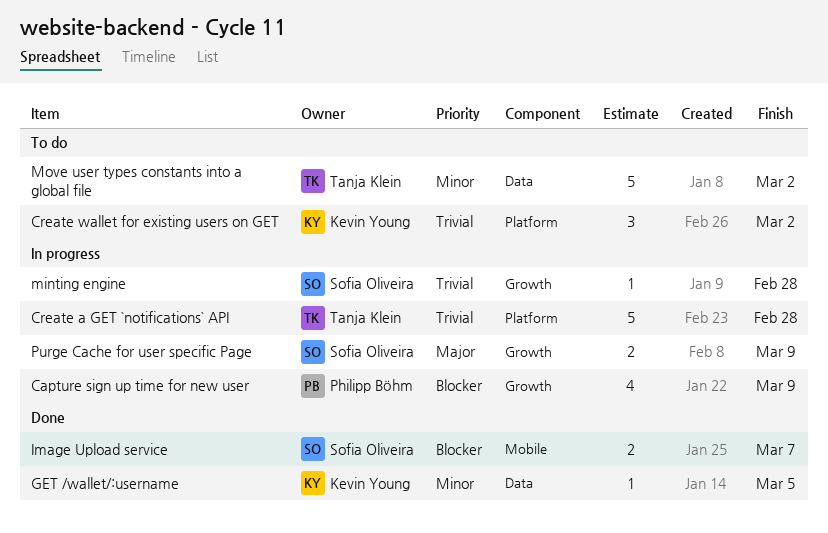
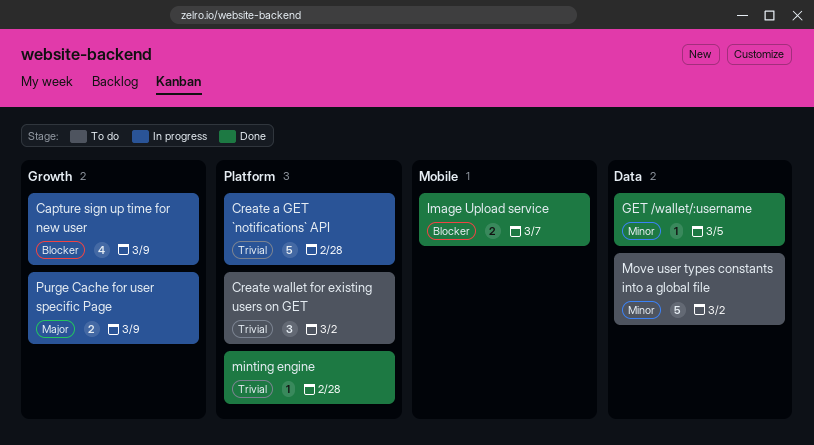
minting engine, status: In progress -> Done
minting engine, label: Growth -> Platform

